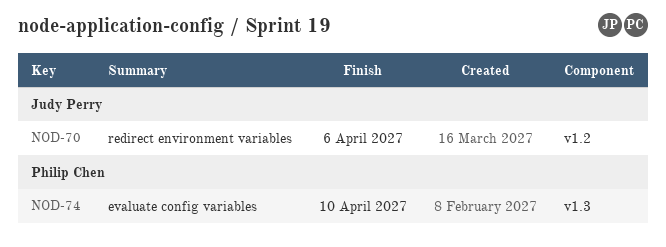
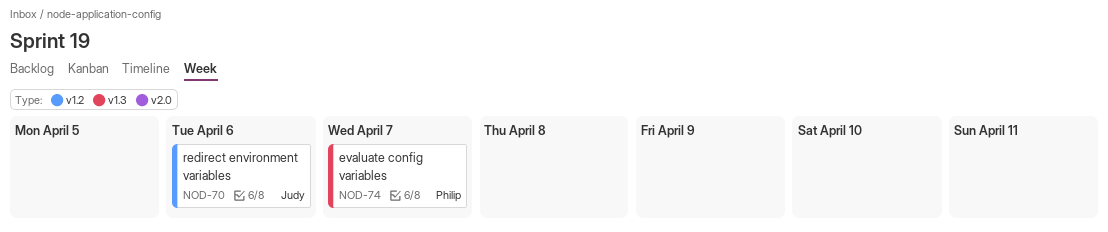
NOD-74, due: Apr 10 -> Apr 7

